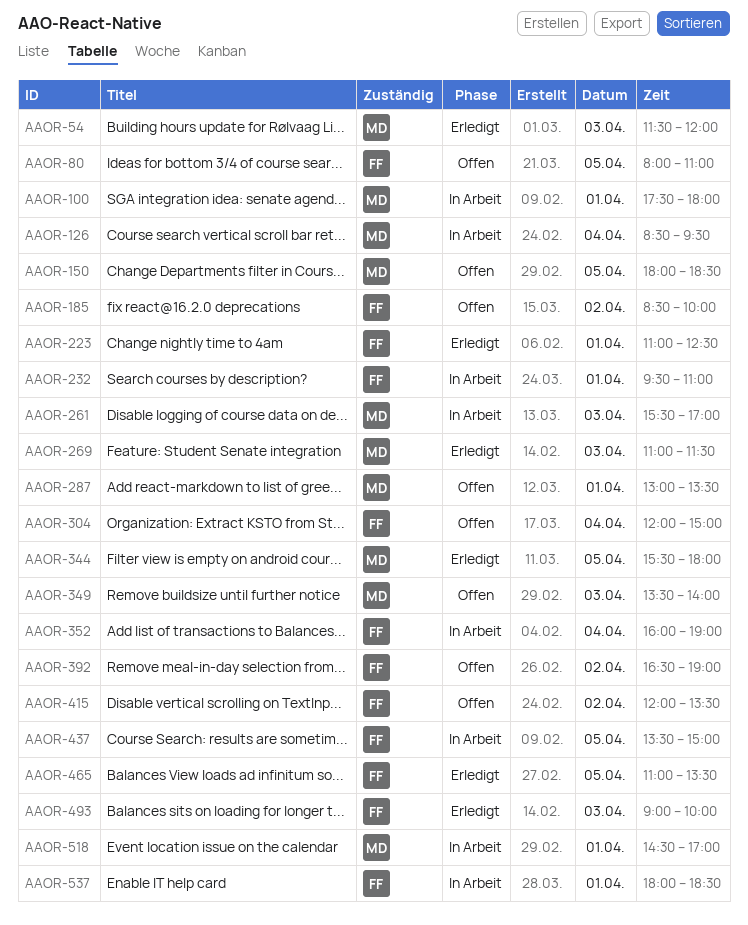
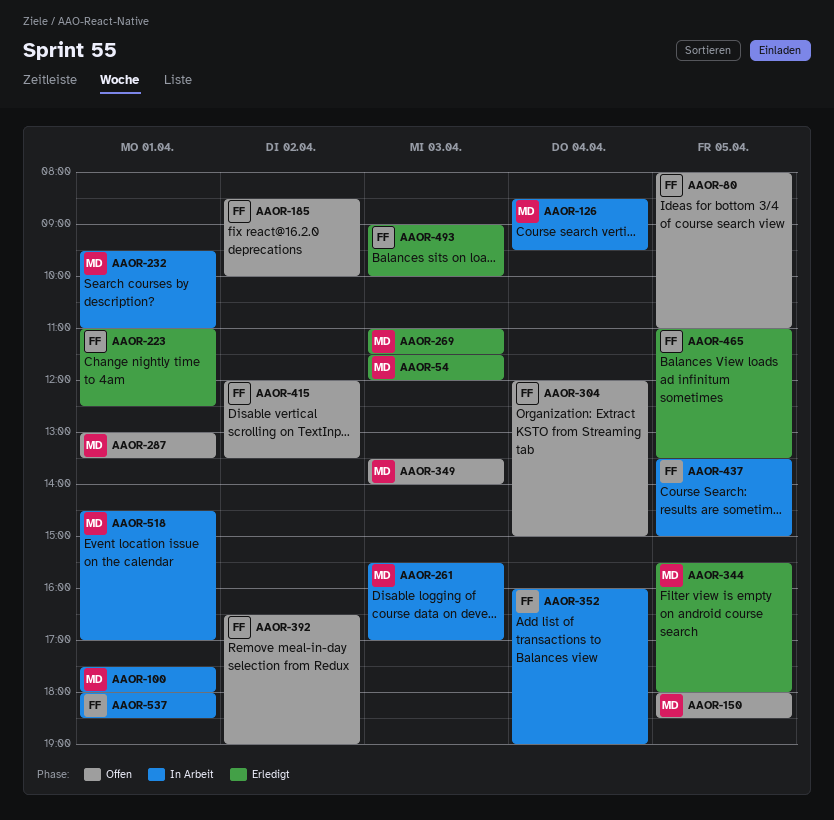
AAOR-232, owner: FF -> MD

